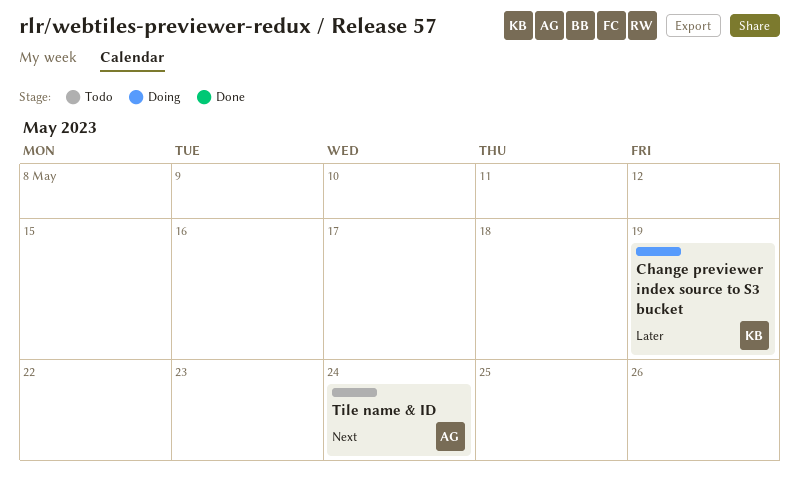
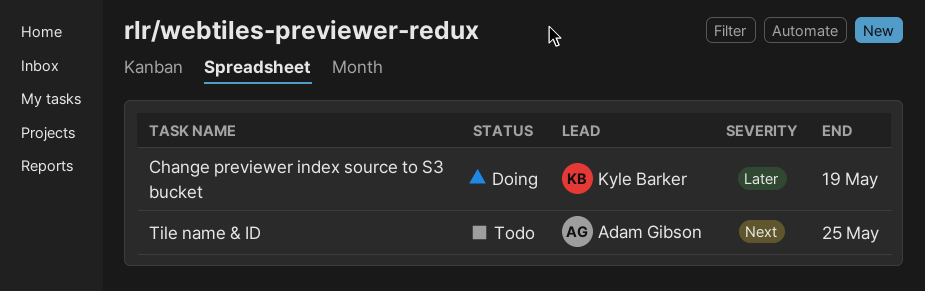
Tile name & ID, due: May 24 -> May 25

